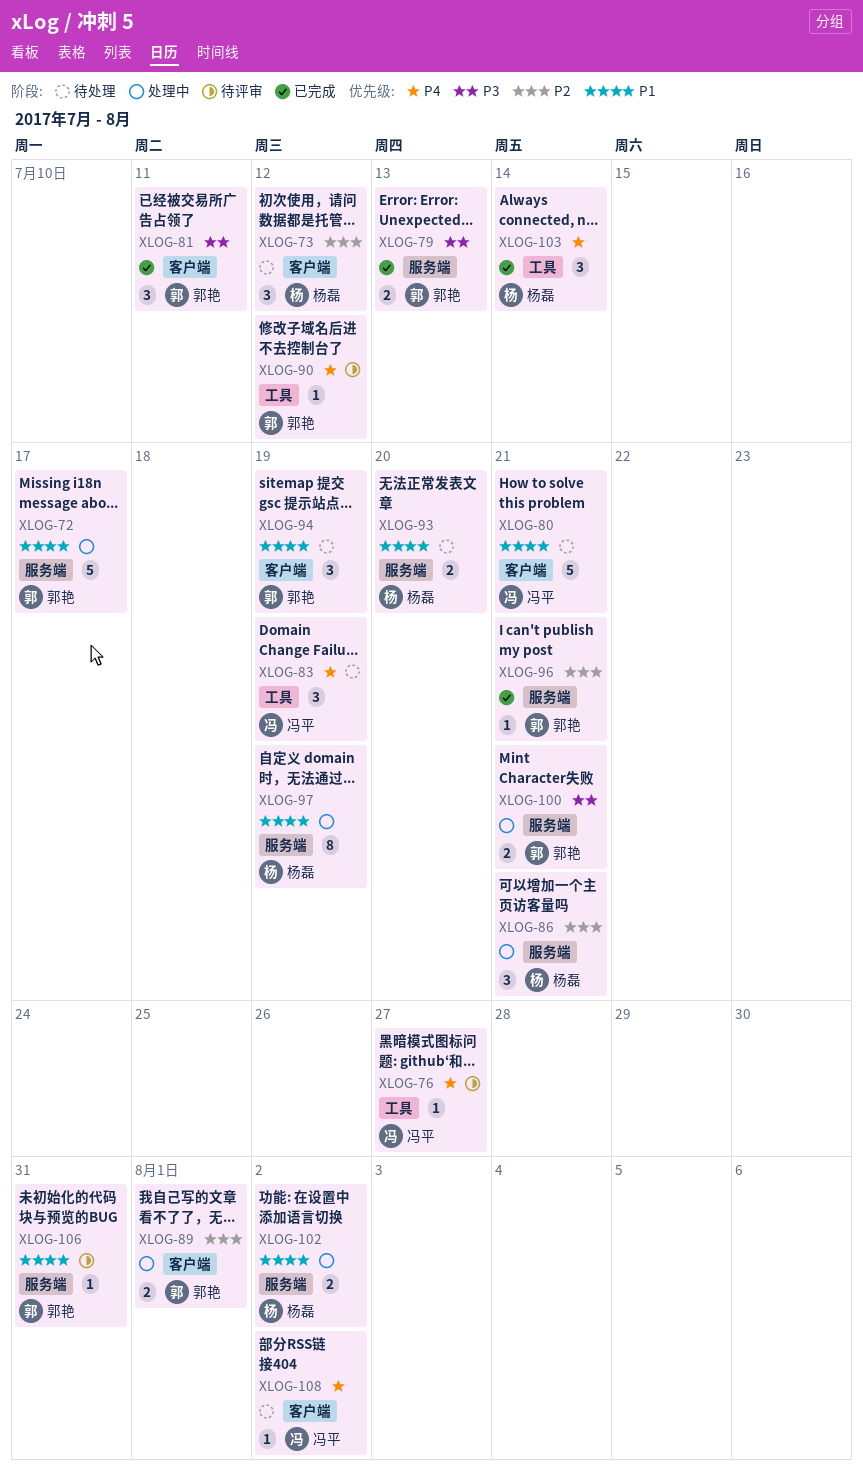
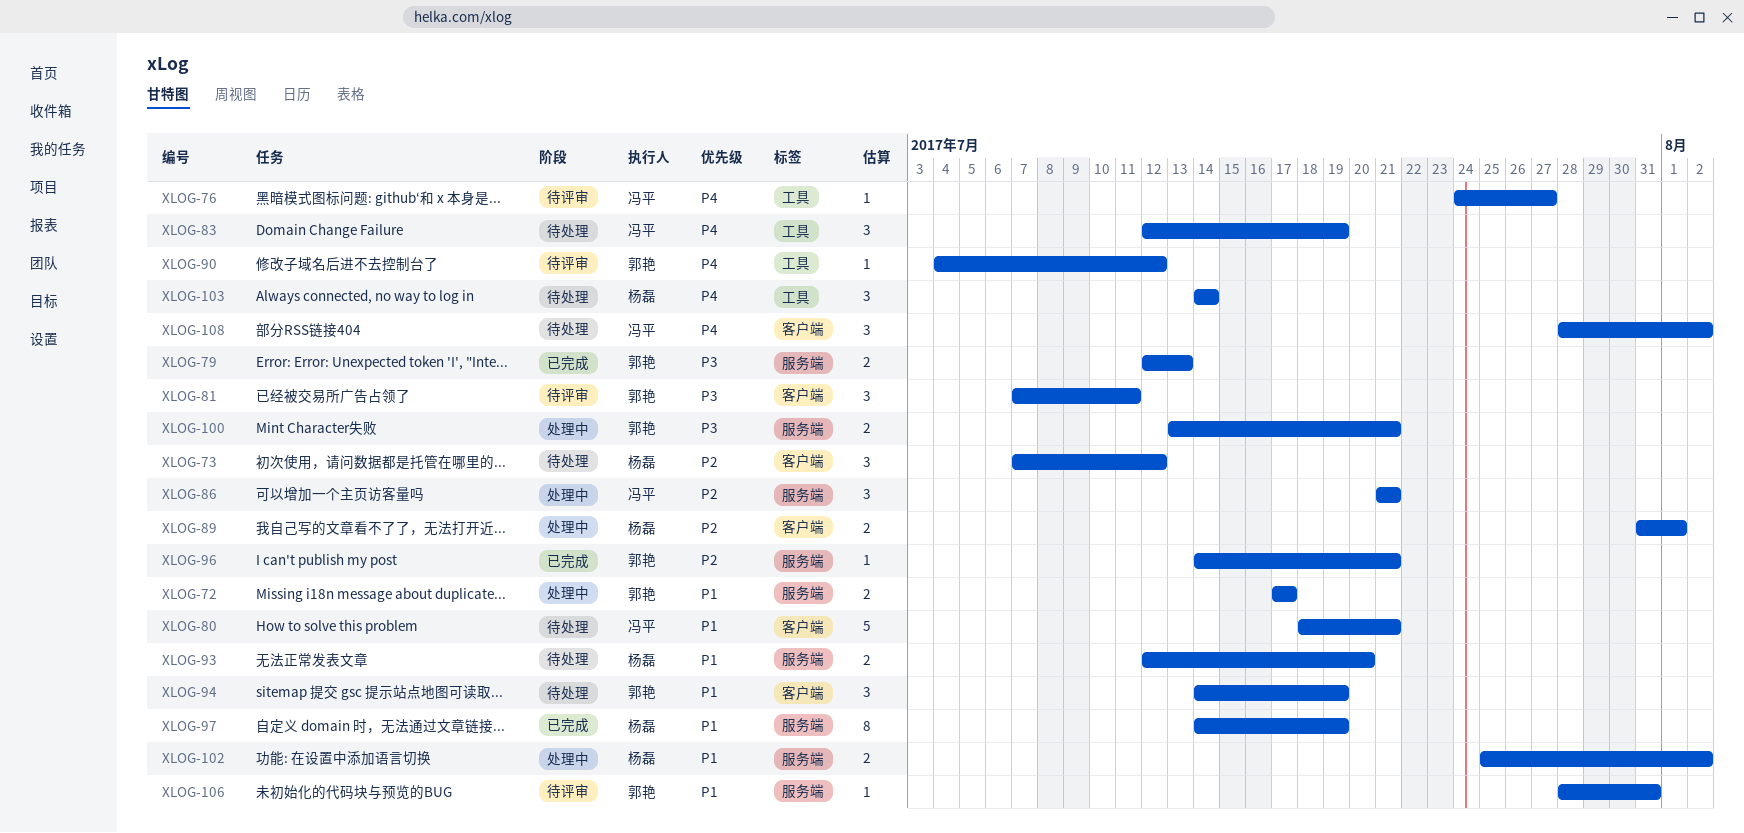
XLOG-72, estimate: 5 -> 2
XLOG-81, status: 已完成 -> 待评审
XLOG-86, owner: 杨磊 -> 冯平
XLOG-89, owner: 郭艳 -> 杨磊
XLOG-97, status: 处理中 -> 已完成
XLOG-103, status: 已完成 -> 待处理
XLOG-108, estimate: 1 -> 3

